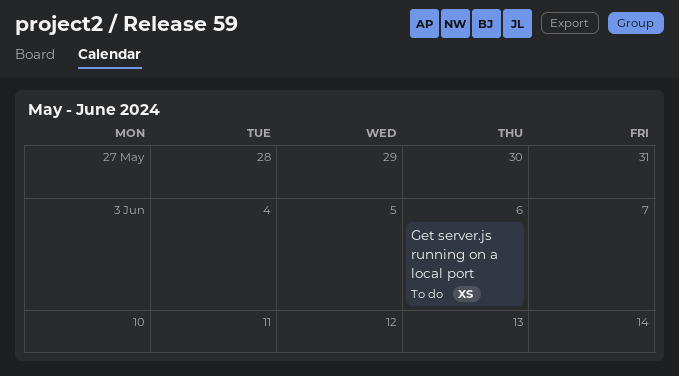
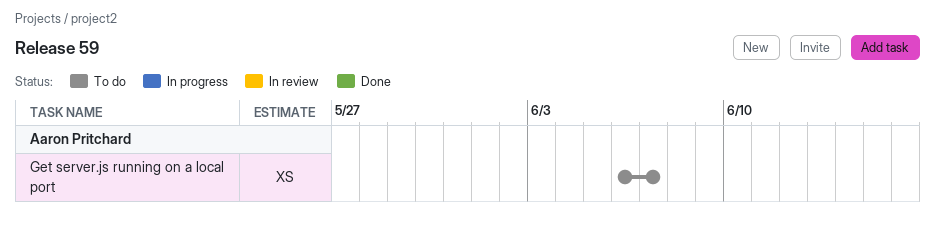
Get server.js running on a local port, due: Jun 6 -> Jun 7

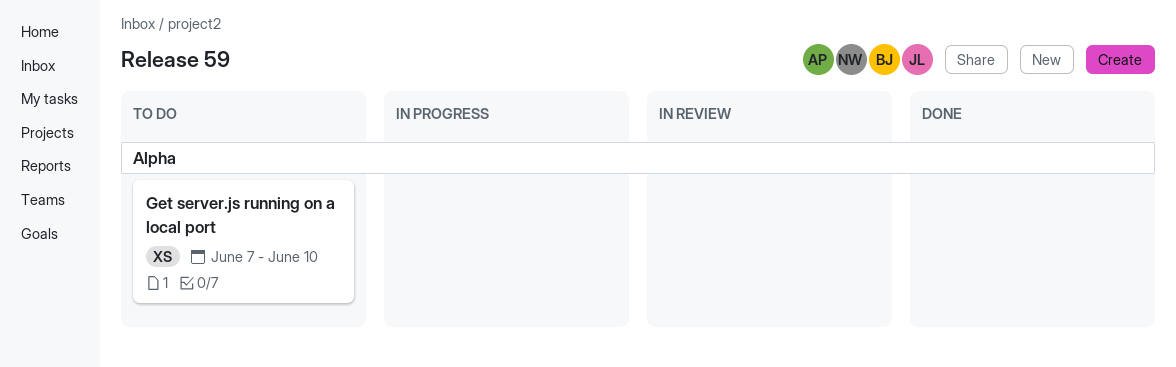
Get server.js running on a local port, start: Jun 6 -> Jun 7
Get server.js running on a local port, due: Jun 7 -> Jun 10

